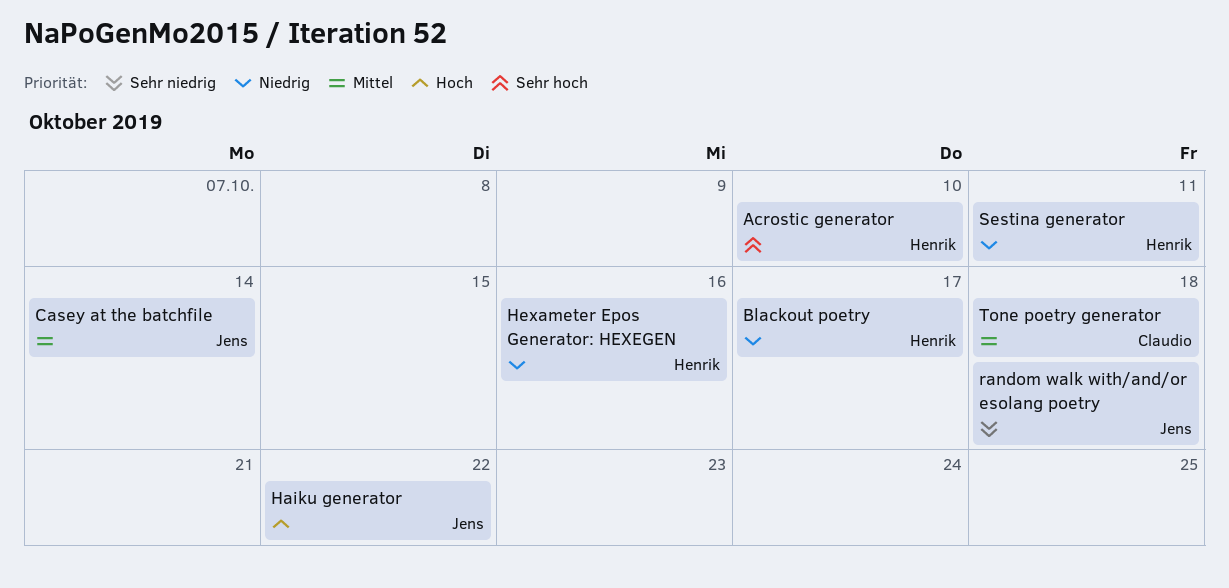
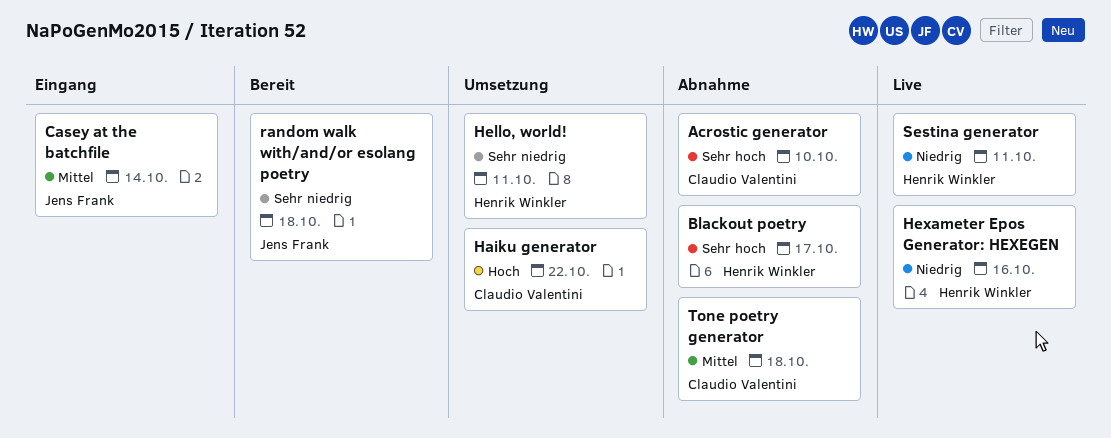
Acrostic generator, owner: Henrik Winkler -> Claudio Valentini
Blackout poetry, priority: Niedrig -> Sehr hoch
Haiku generator, owner: Jens Frank -> Claudio Valentini
Hello, world!: none -> present

